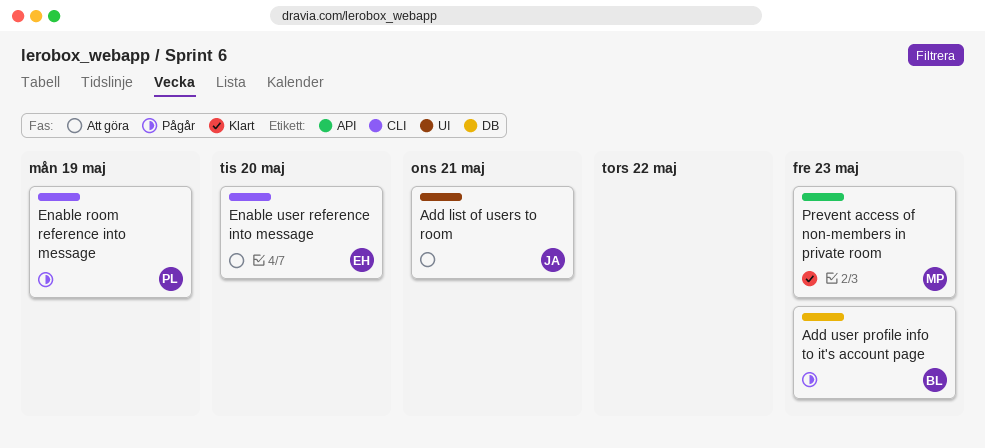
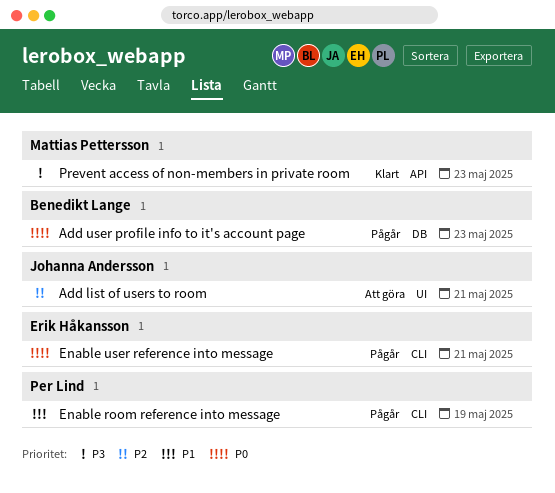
Enable user reference into message, status: Att göra -> Pågår
Enable user reference into message, due: May 20 -> May 21

